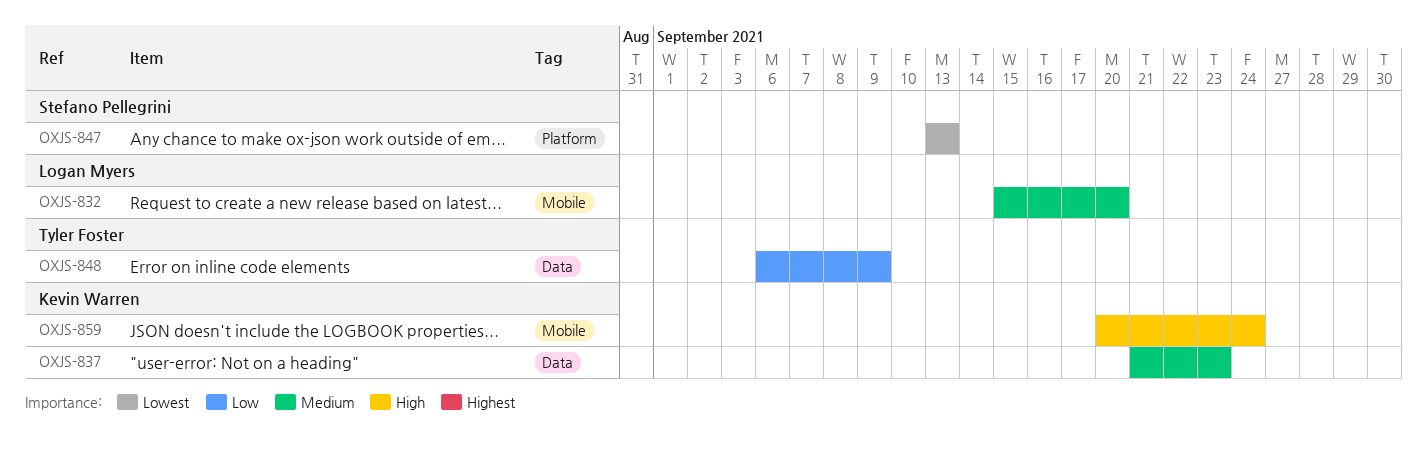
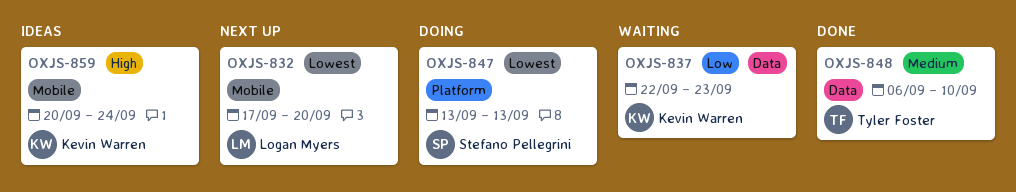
OXJS-832, priority: Medium -> Lowest
OXJS-832, start: Sep 15 -> Sep 17
OXJS-837, priority: Medium -> Low
OXJS-837, start: Sep 21 -> Sep 22
OXJS-848, priority: Low -> Medium
OXJS-848, due: Sep 9 -> Sep 10

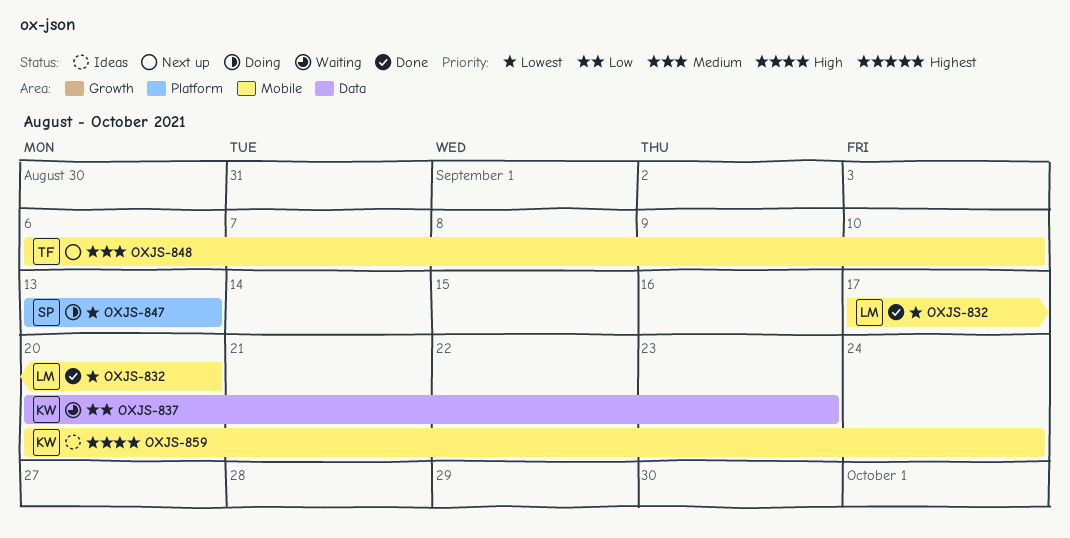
OXJS-832, status: Next up -> Done
OXJS-837, start: Sep 22 -> Sep 20
OXJS-848, status: Done -> Next up
OXJS-848, label: Data -> Mobile

